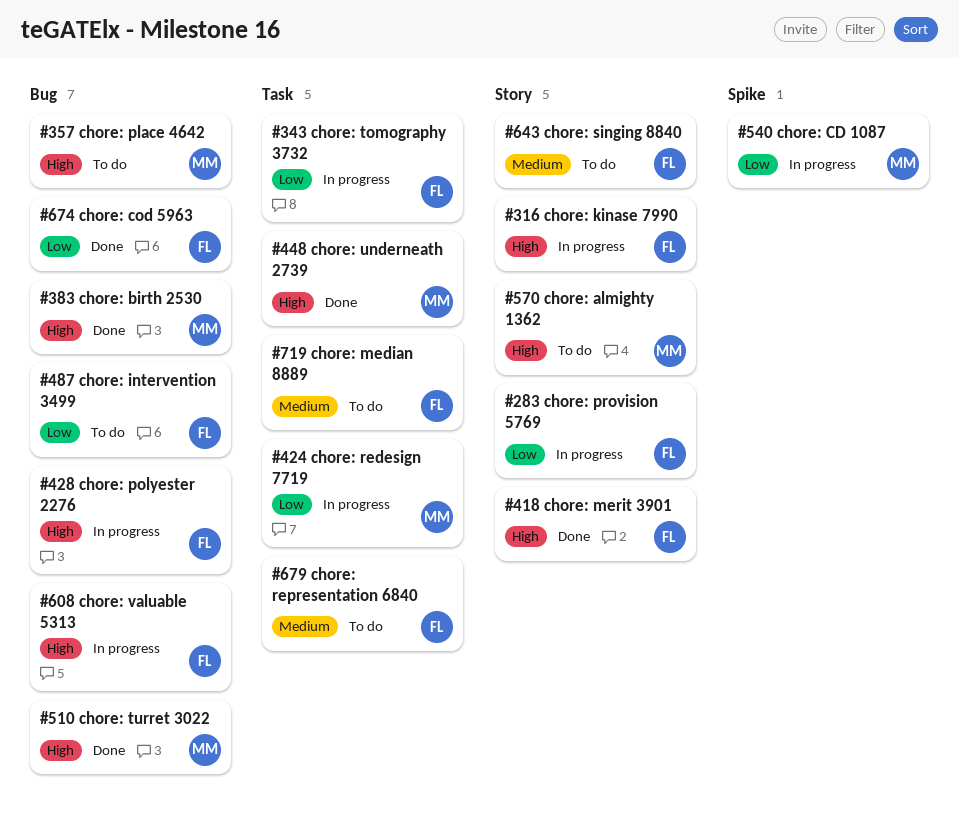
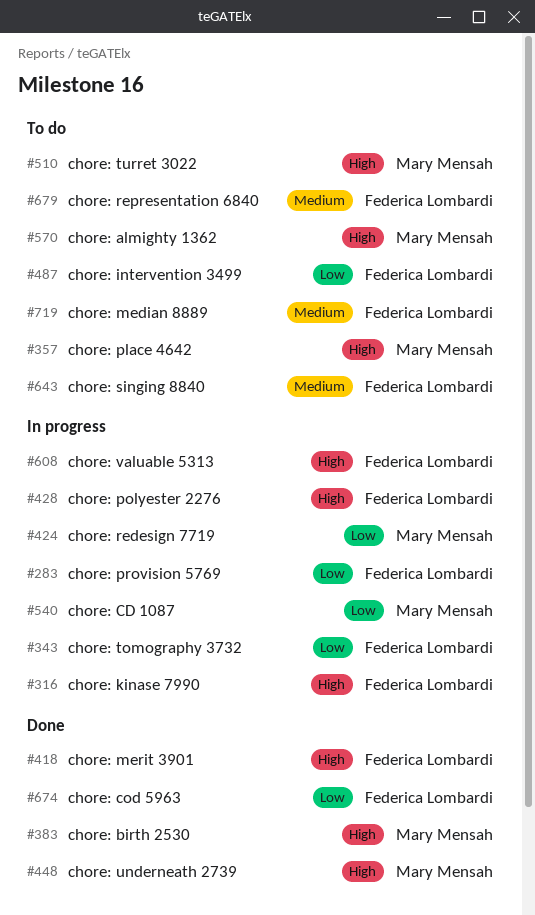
#510, status: Done -> To do

